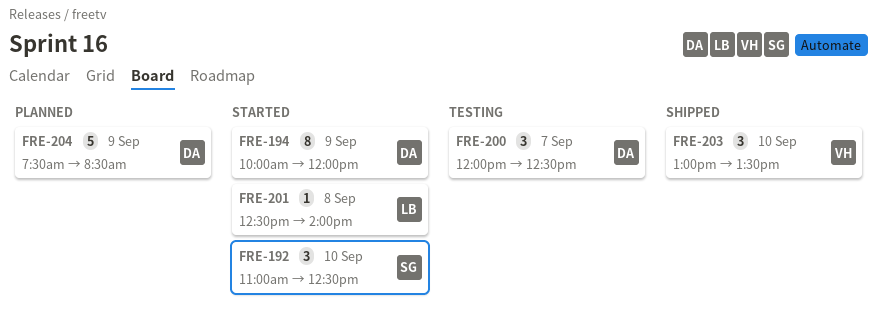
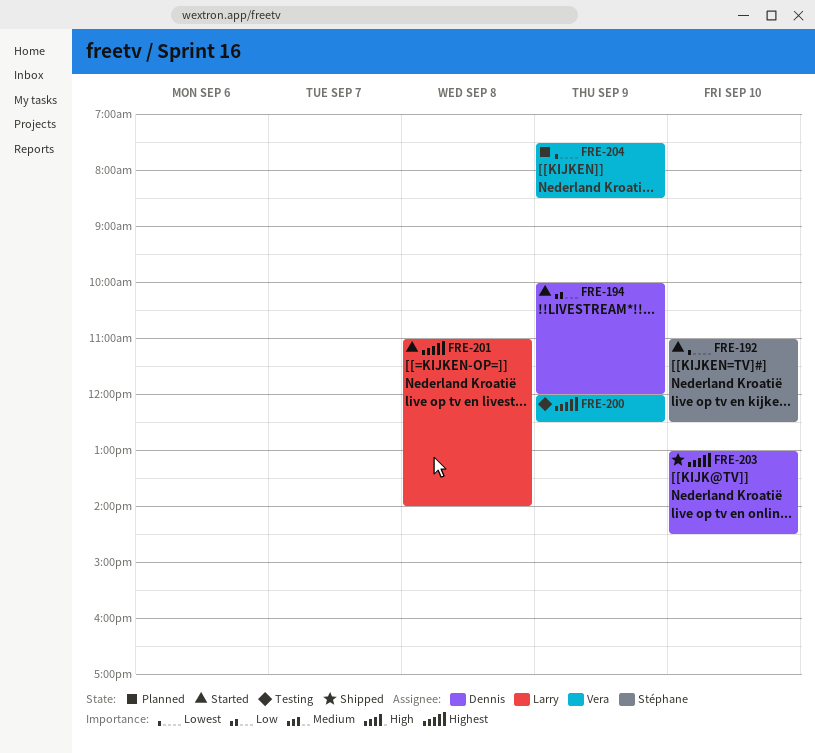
FRE-200, owner: Dennis -> Vera
FRE-200, day: Sep 7 -> Sep 9
FRE-201, begins: 12:30 -> 11:00
FRE-203, owner: Vera -> Dennis
FRE-203, ends: 13:30 -> 14:30
FRE-204, owner: Dennis -> Vera

